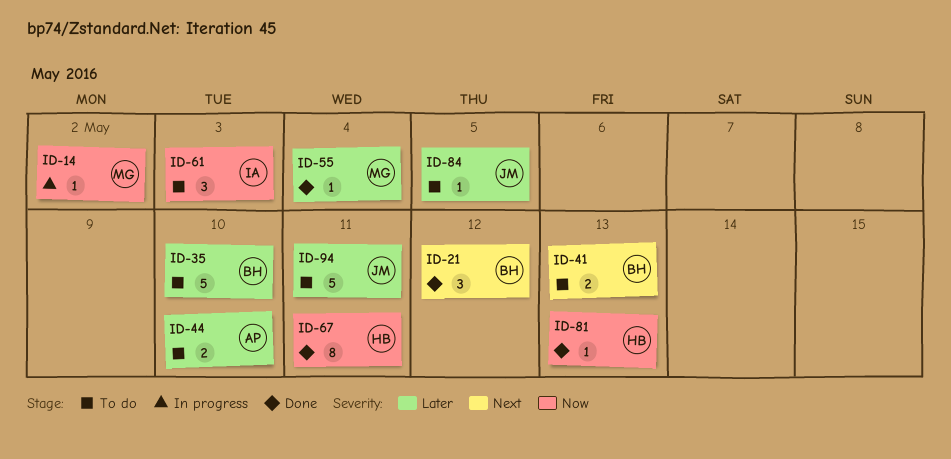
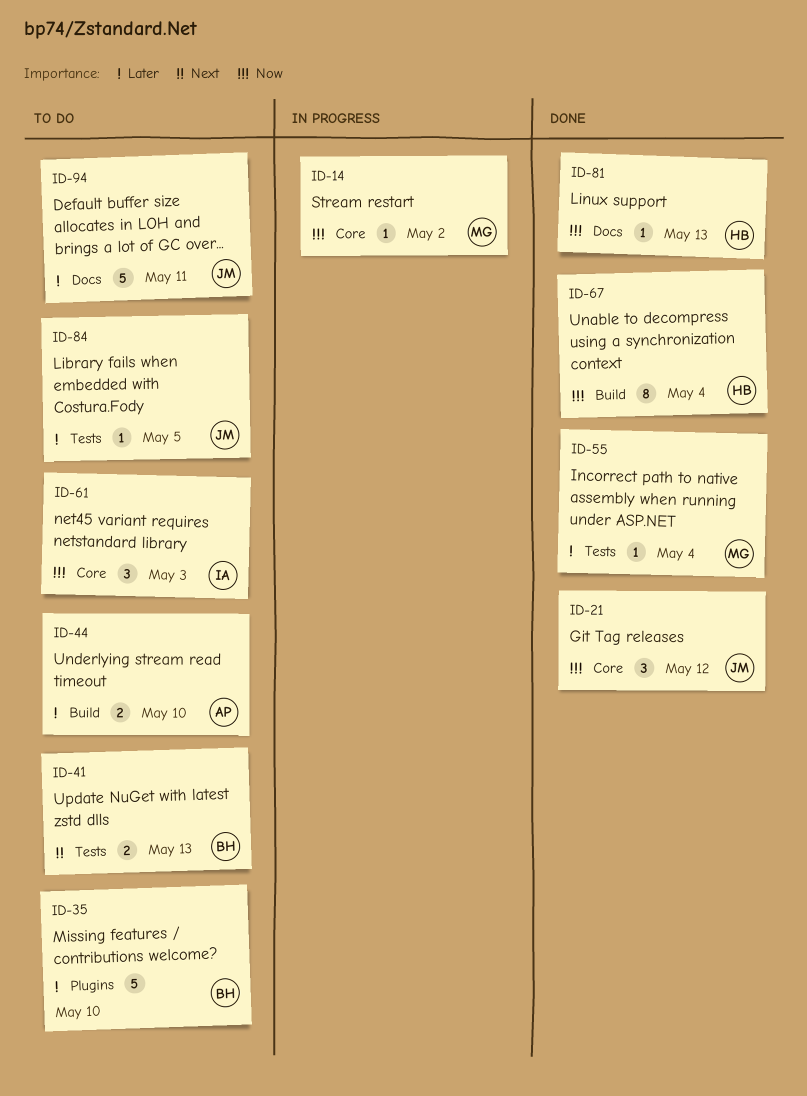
ID-21, owner: BH -> JM
ID-21, priority: Next -> Now
ID-67, due: May 11 -> May 4

